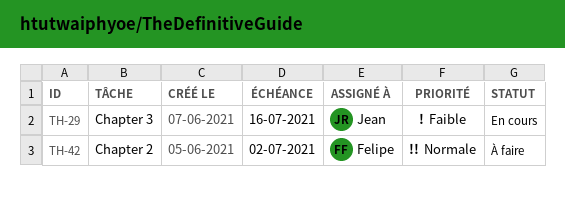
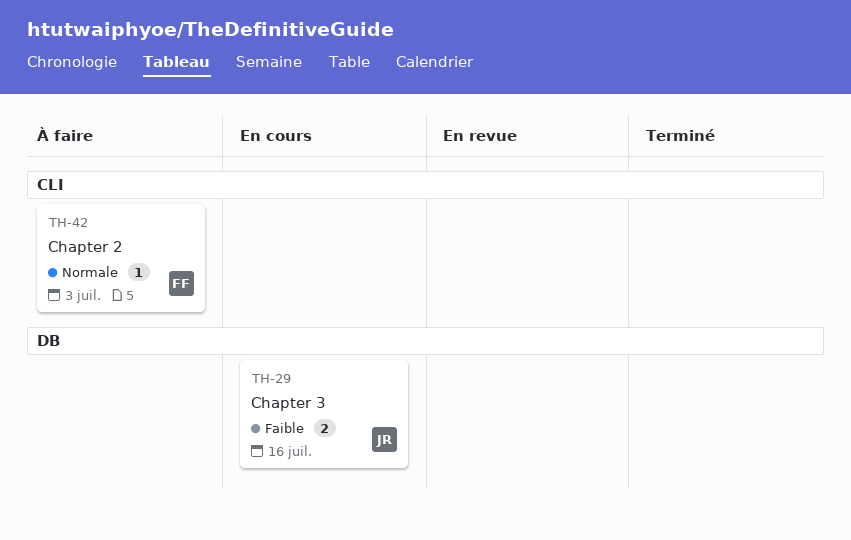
TH-42, due: Jul 2 -> Jul 3

